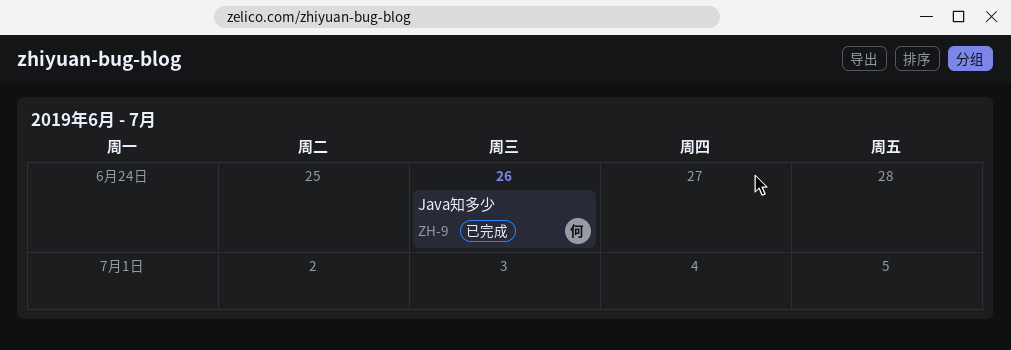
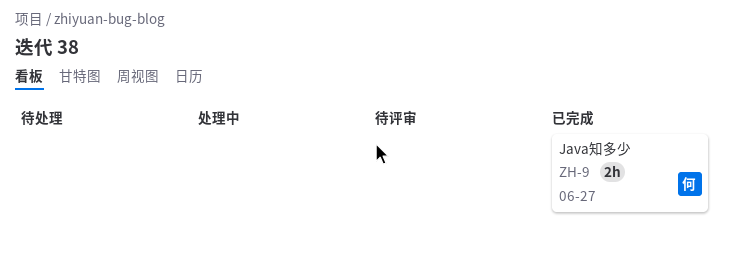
ZH-9, due: Jun 26 -> Jun 27

